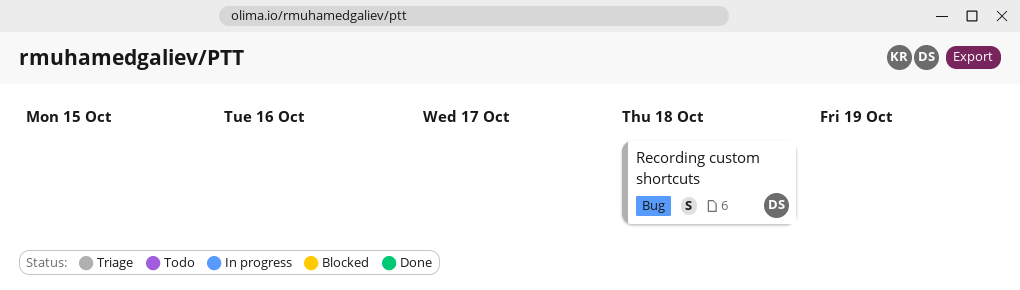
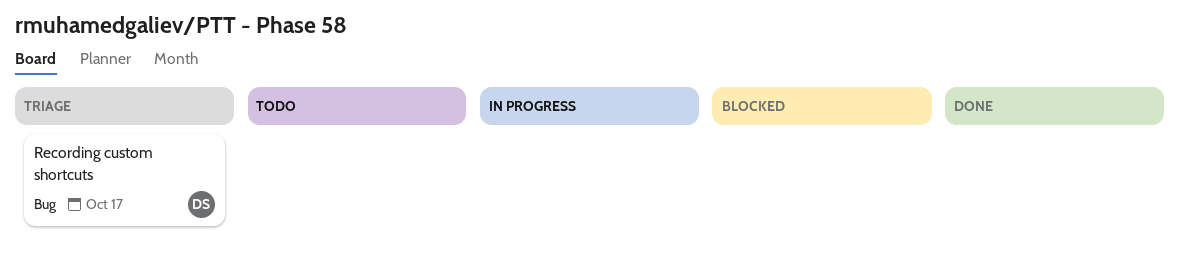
Recording custom shortcuts, due: Oct 18 -> Oct 17

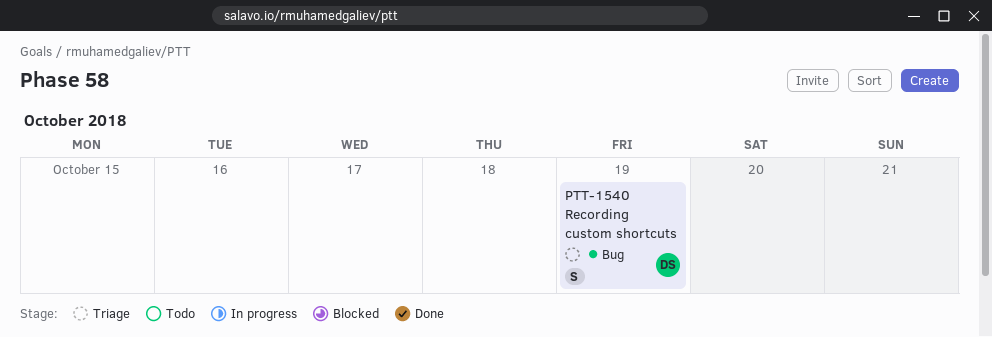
Recording custom shortcuts, due: Oct 17 -> Oct 19

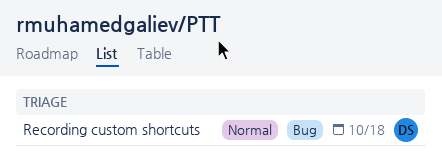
Recording custom shortcuts, due: Oct 19 -> Oct 18

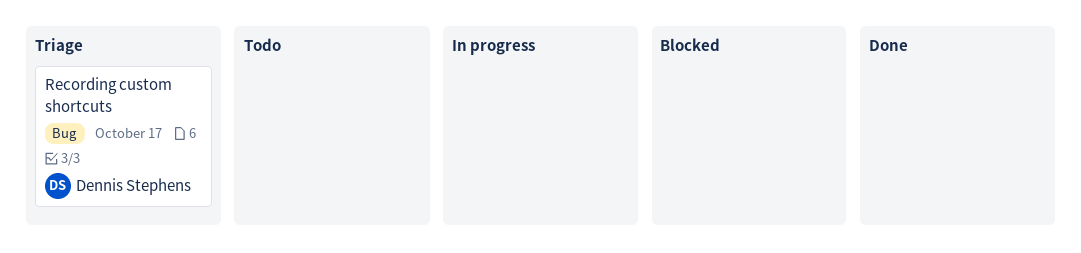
Recording custom shortcuts, due: Oct 18 -> Oct 17

